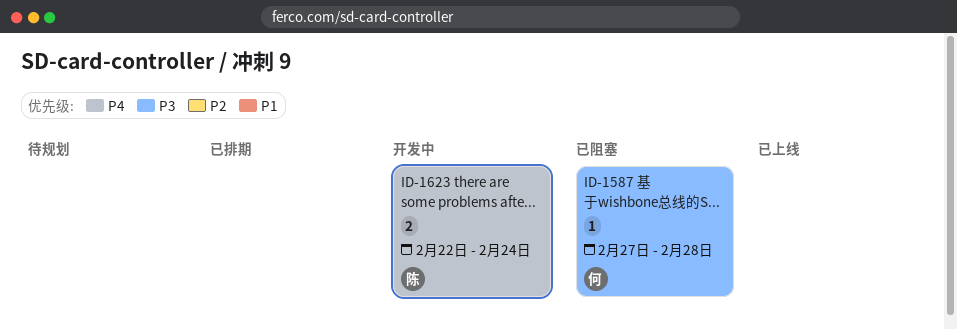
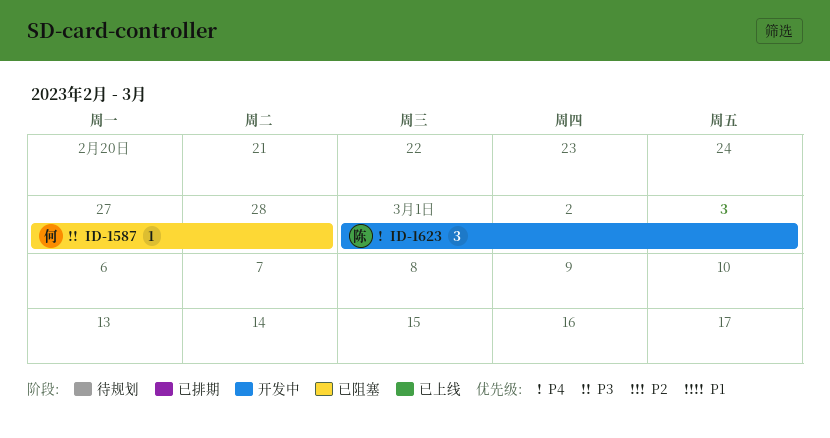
ID-1623, estimate: 2 -> 3
ID-1623, start: Feb 22 -> Mar 1
ID-1623, due: Feb 24 -> Mar 3

